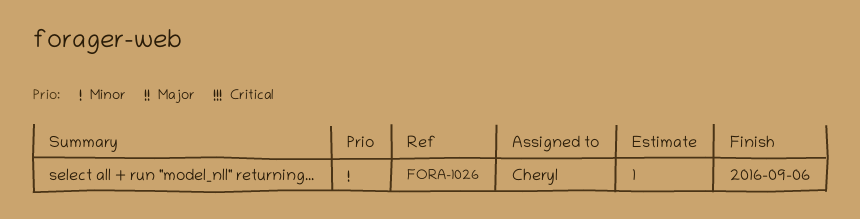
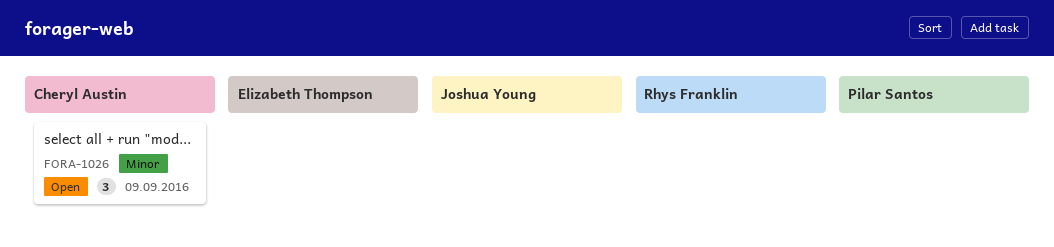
FORA-1026, estimate: 1 -> 3
FORA-1026, due: Sep 6 -> Sep 9

